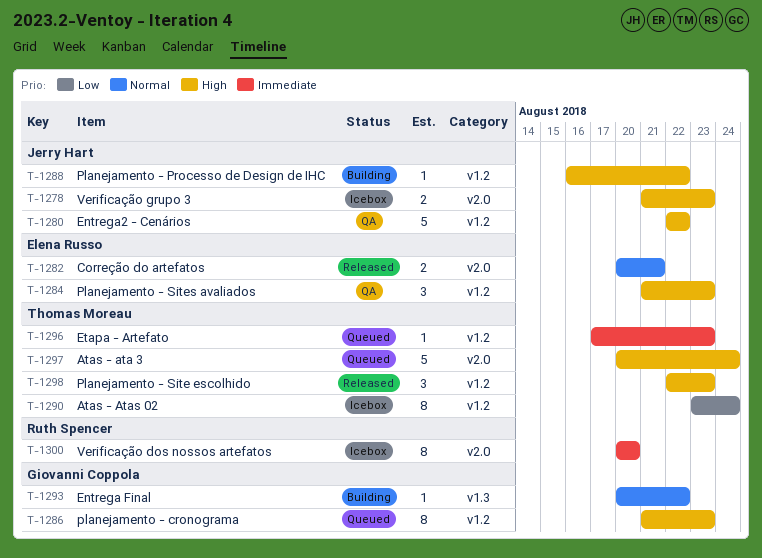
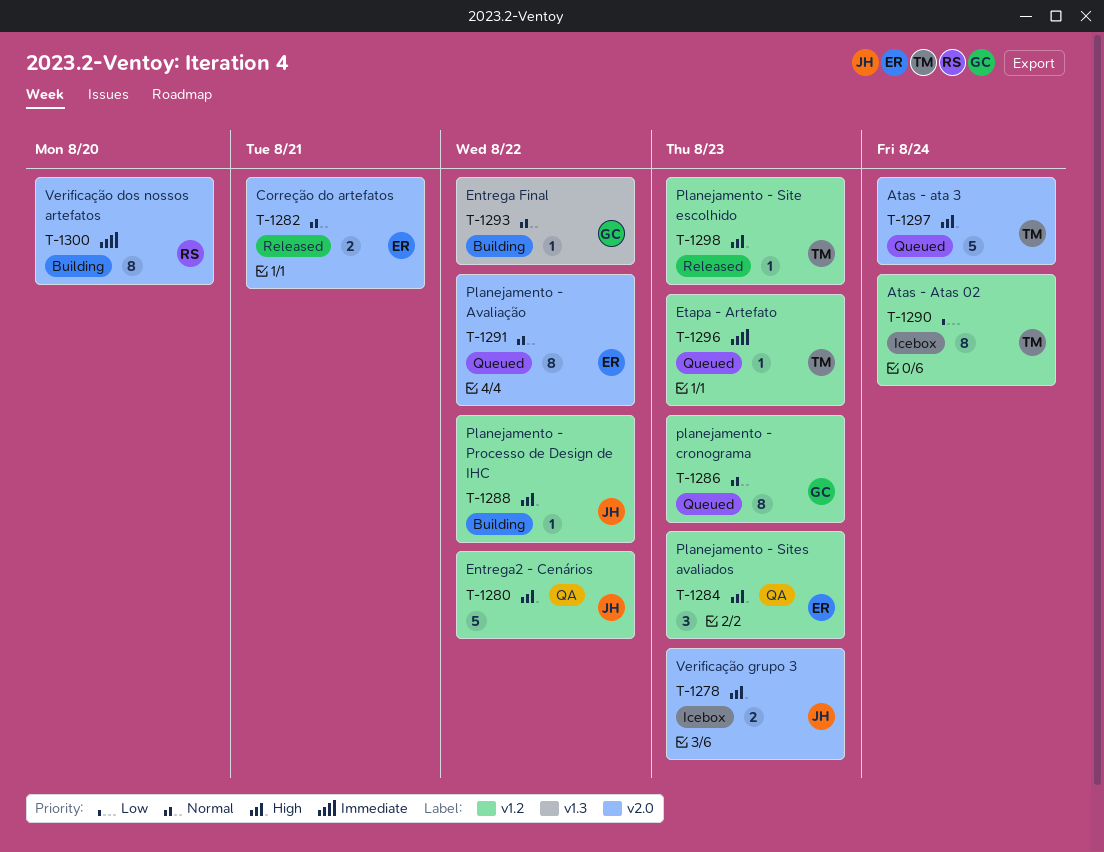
T-1286, priority: High -> Normal
T-1291: none -> present
T-1298, estimate: 3 -> 1
T-1300, status: Icebox -> Building

